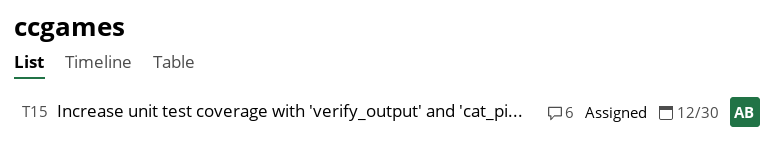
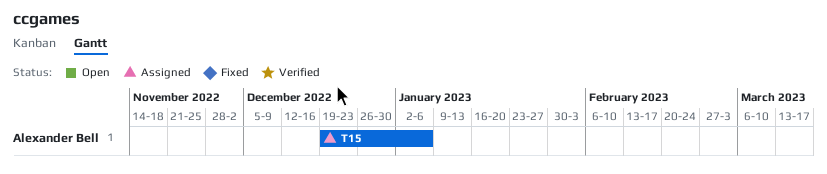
T15, due: Dec 30 -> Jan 6

